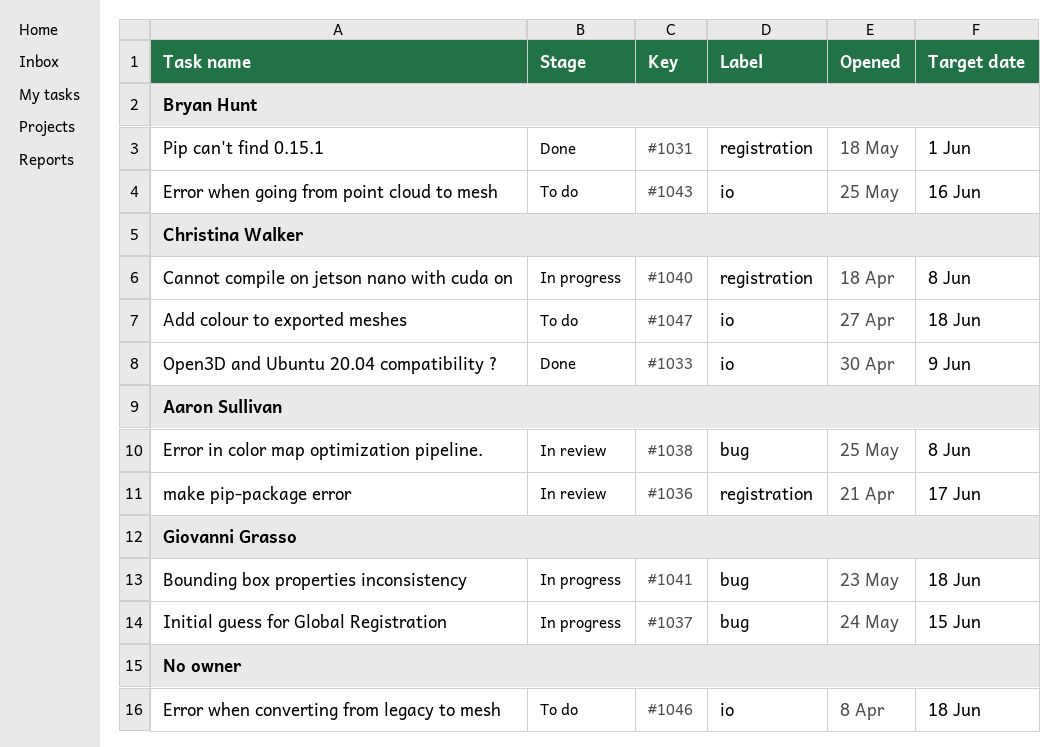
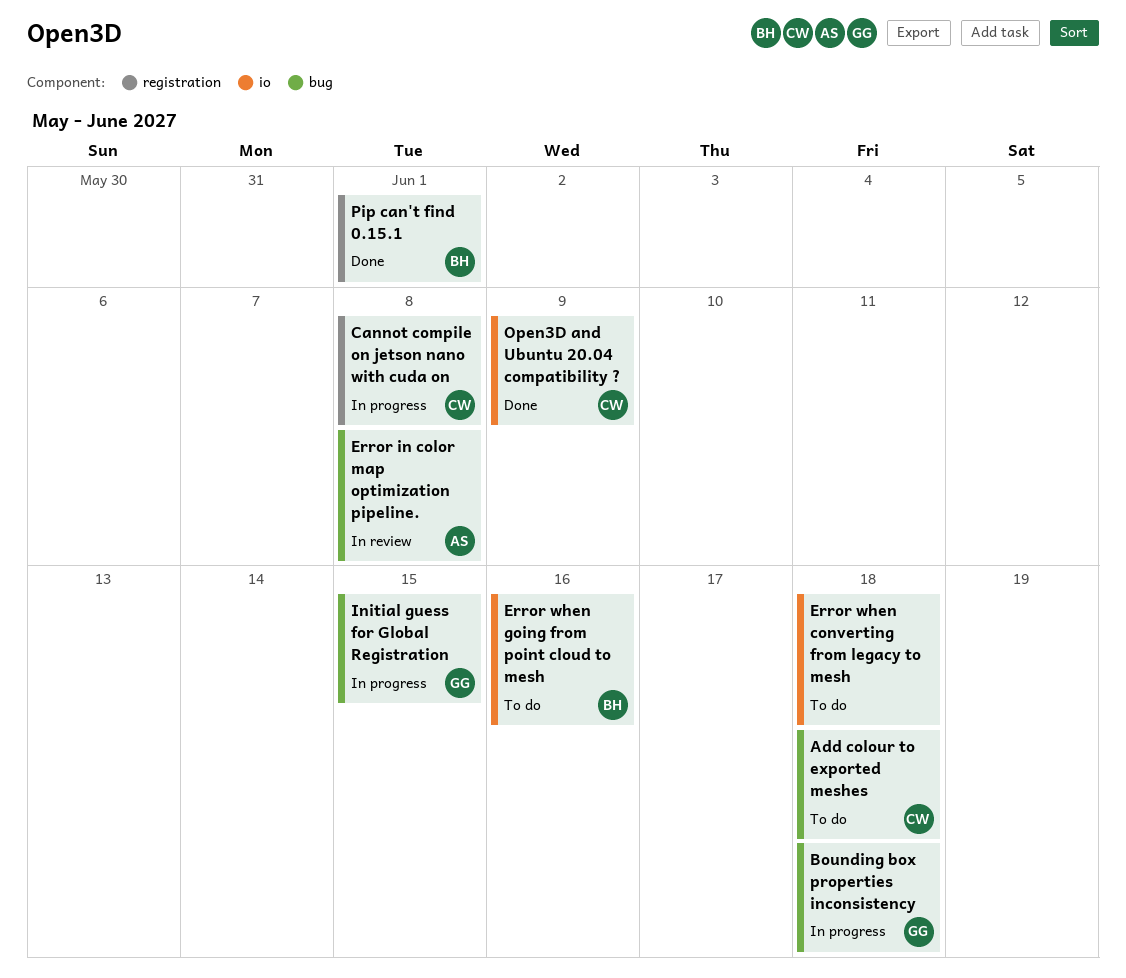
Add colour to exported meshes, label: io -> bug
make pip-package error: present -> none

